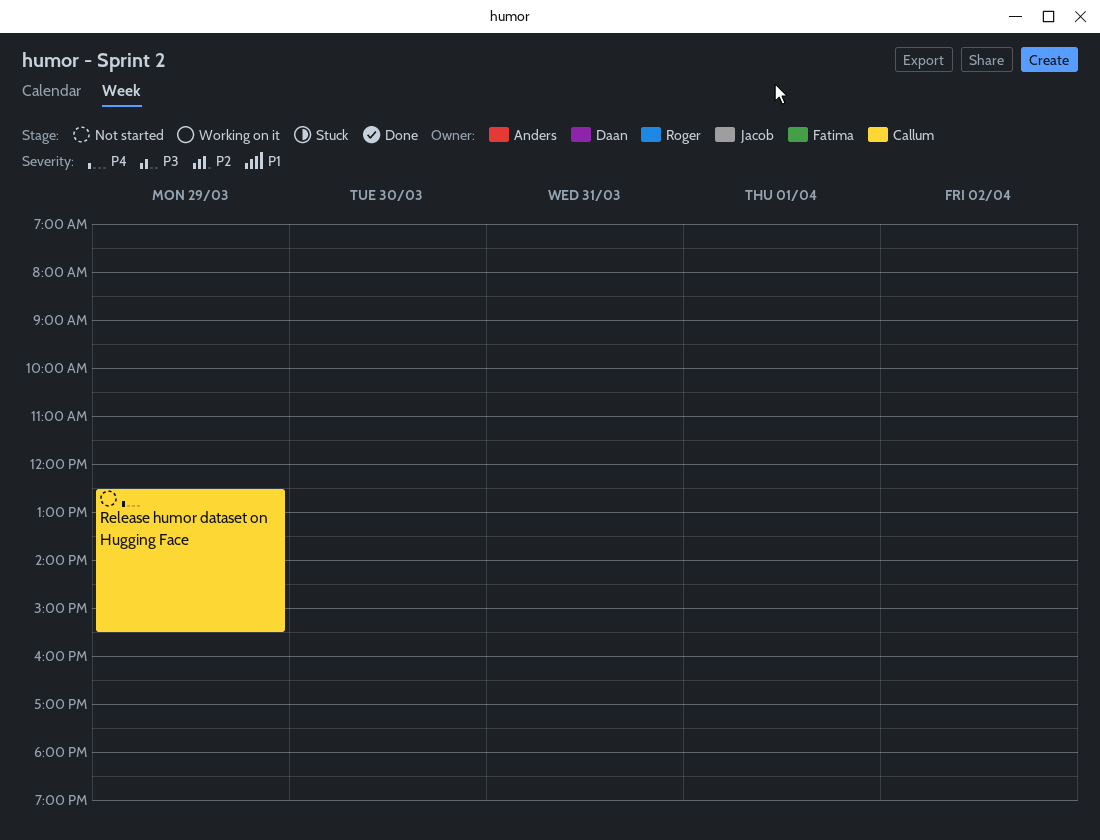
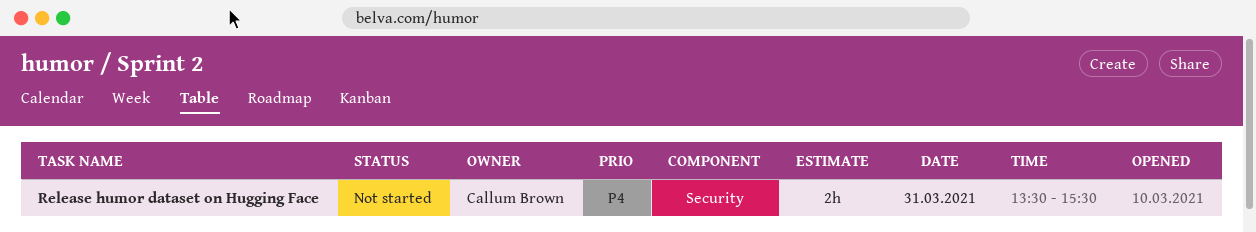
Release humor dataset on Hugging Face, day: Mar 29 -> Mar 31
Release humor dataset on Hugging Face, begins: 12:30 -> 13:30

